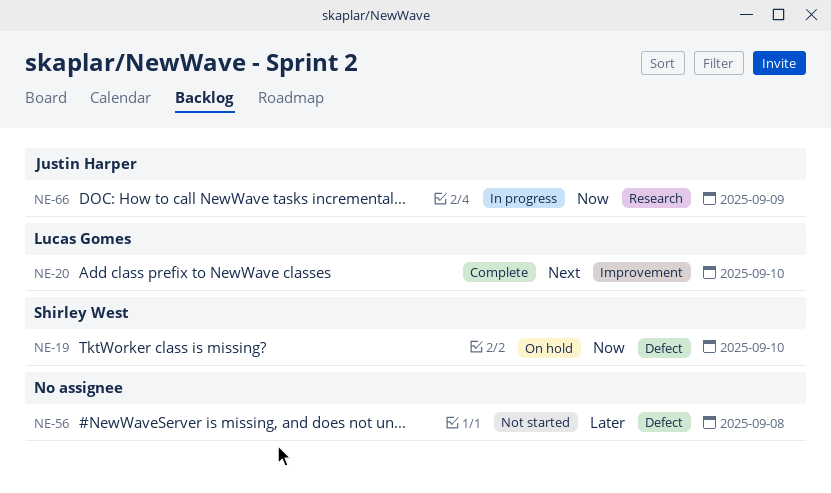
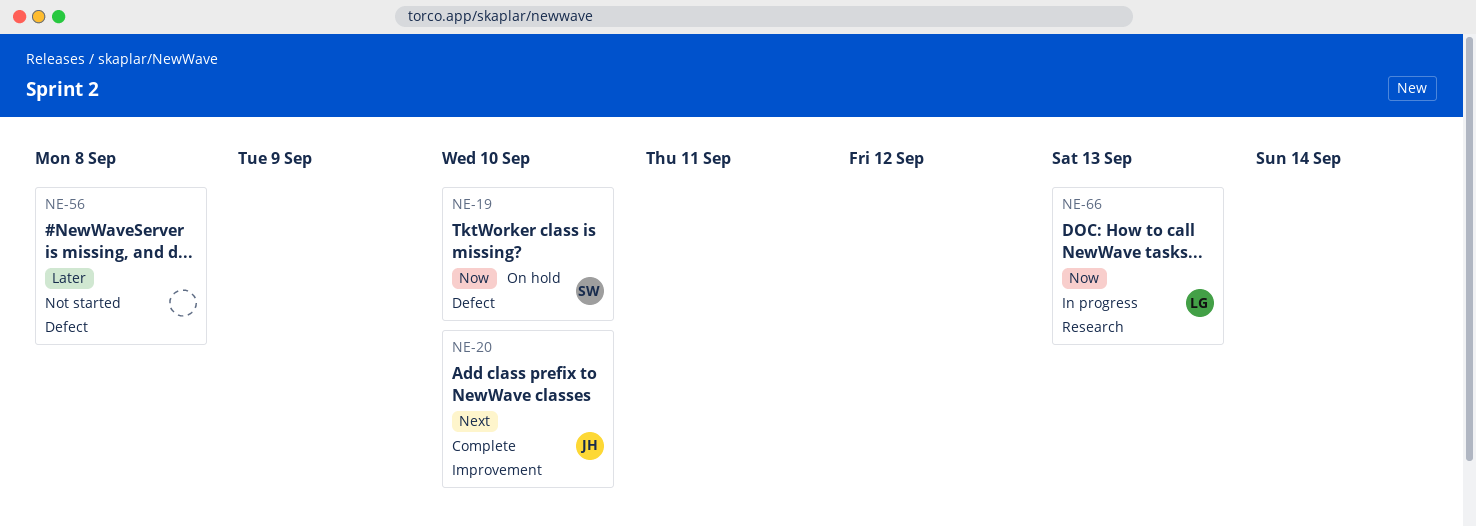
NE-20, owner: Lucas Gomes -> Justin Harper
NE-66, owner: Justin Harper -> Lucas Gomes
NE-66, due: Sep 9 -> Sep 13

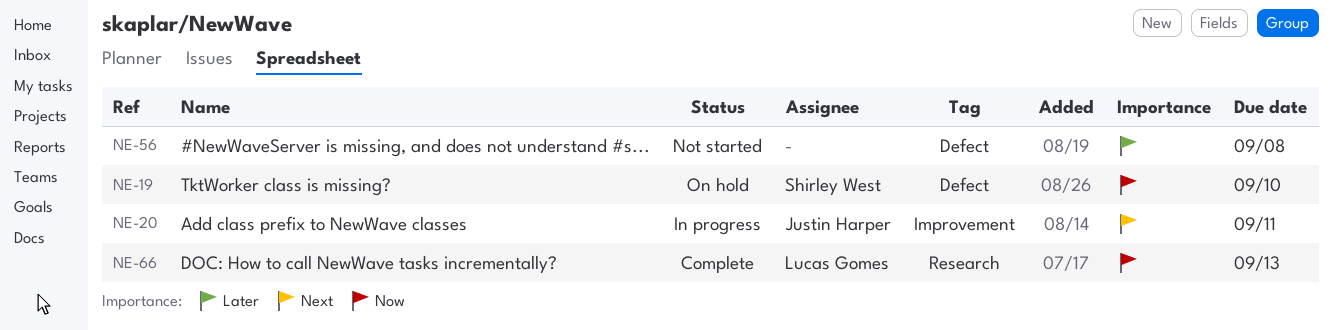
NE-20, status: Complete -> In progress
NE-20, due: Sep 10 -> Sep 11
NE-66, status: In progress -> Complete

